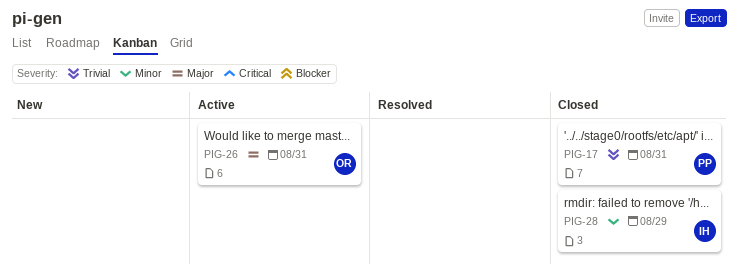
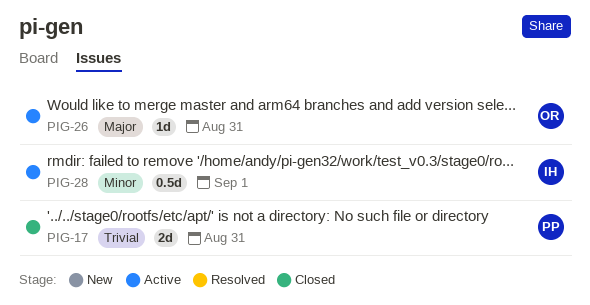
PIG-28, status: Closed -> Active
PIG-28, due: Aug 29 -> Sep 1

